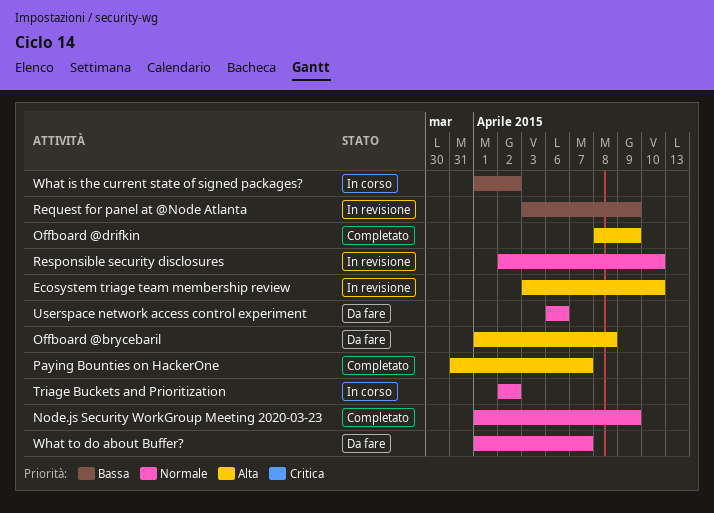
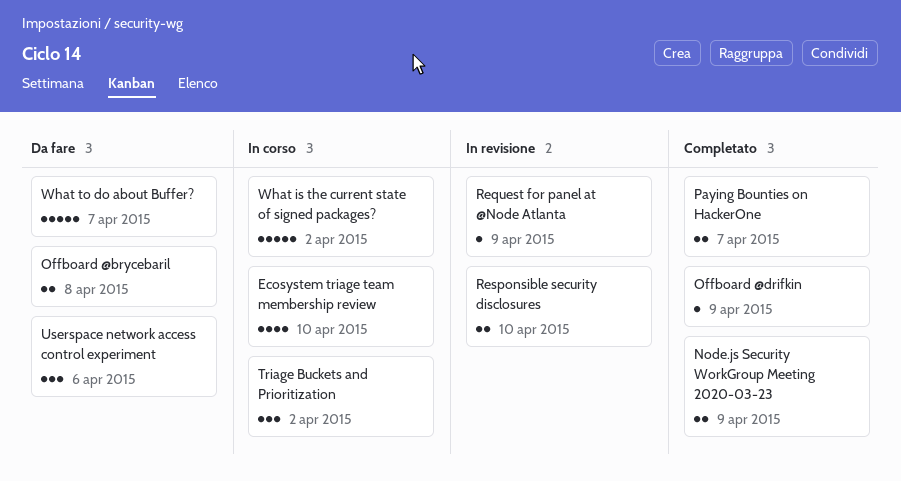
Ecosystem triage team membership review, status: In revisione -> In corso

